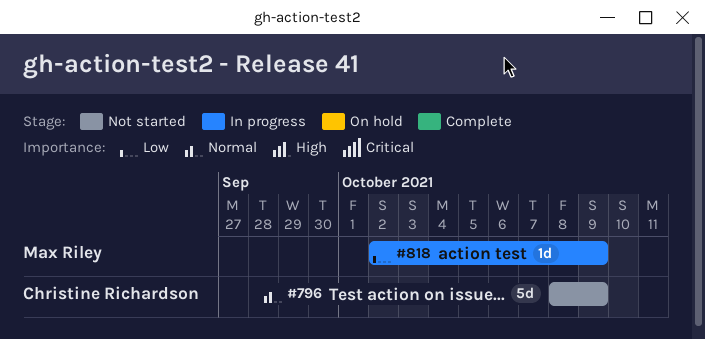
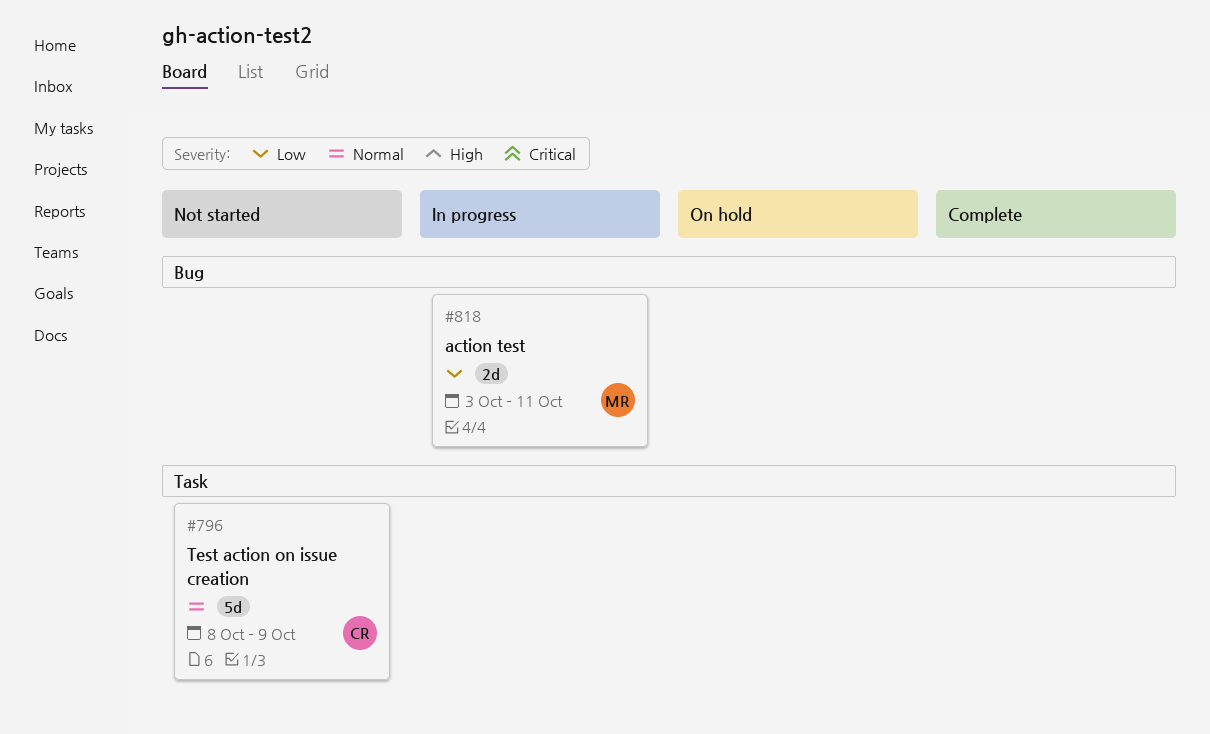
#818, estimate: 1d -> 2d
#818, start: Oct 2 -> Oct 3
#818, due: Oct 9 -> Oct 11

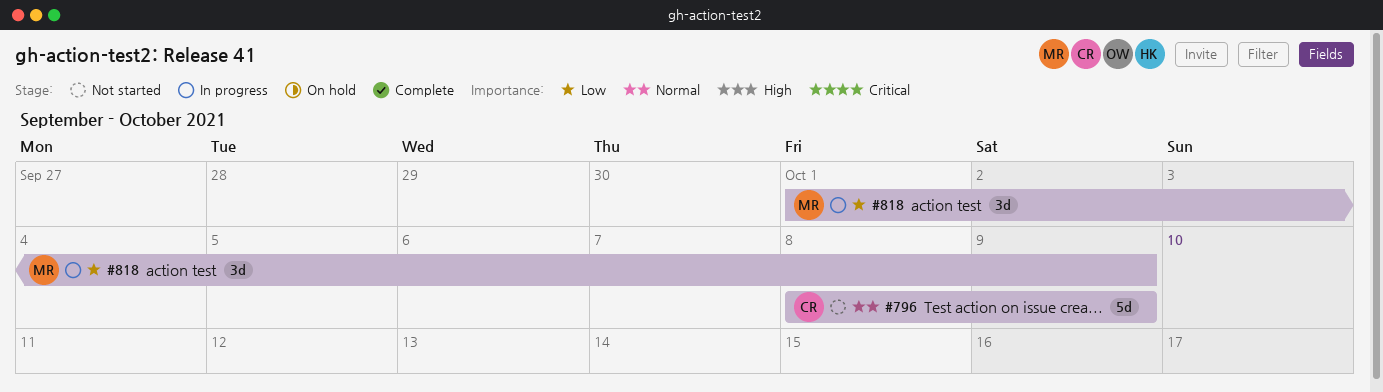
#818, estimate: 2d -> 3d
#818, start: Oct 3 -> Oct 1
#818, due: Oct 11 -> Oct 9

